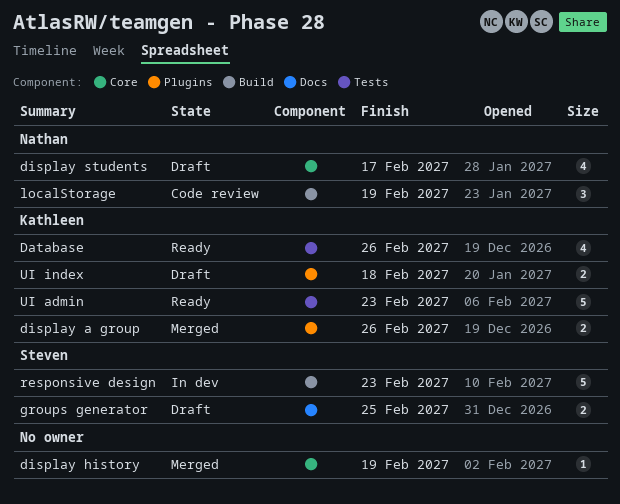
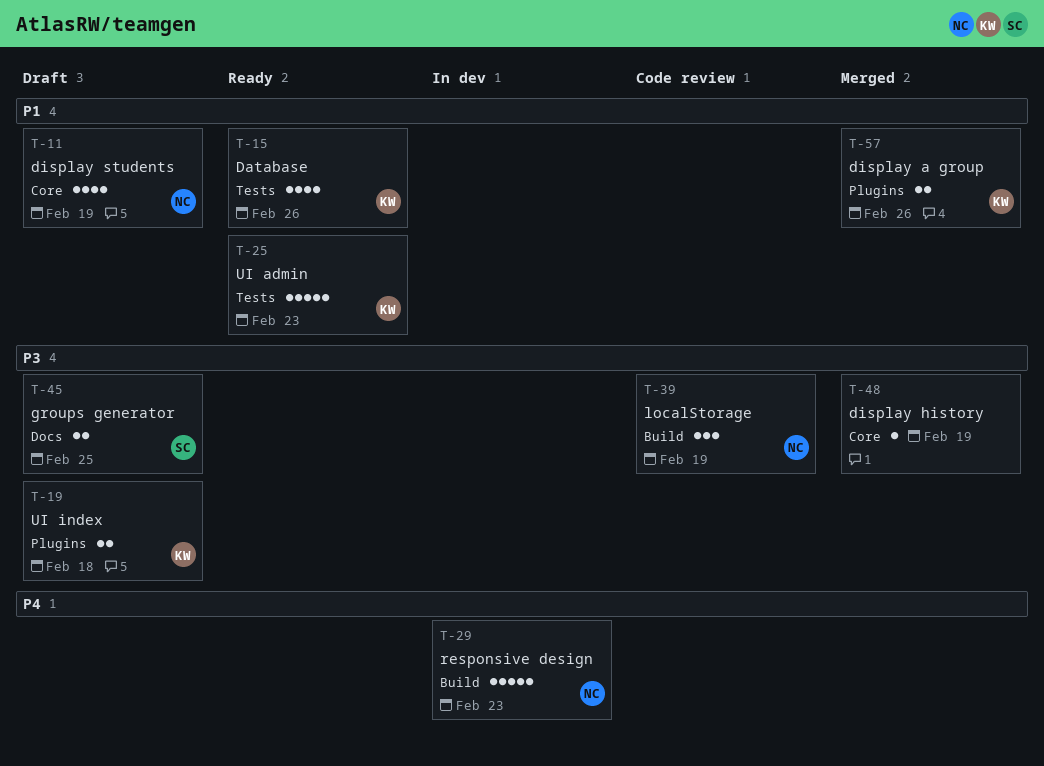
display students, due: Feb 17 -> Feb 19
responsive design, owner: Steven -> Nathan

